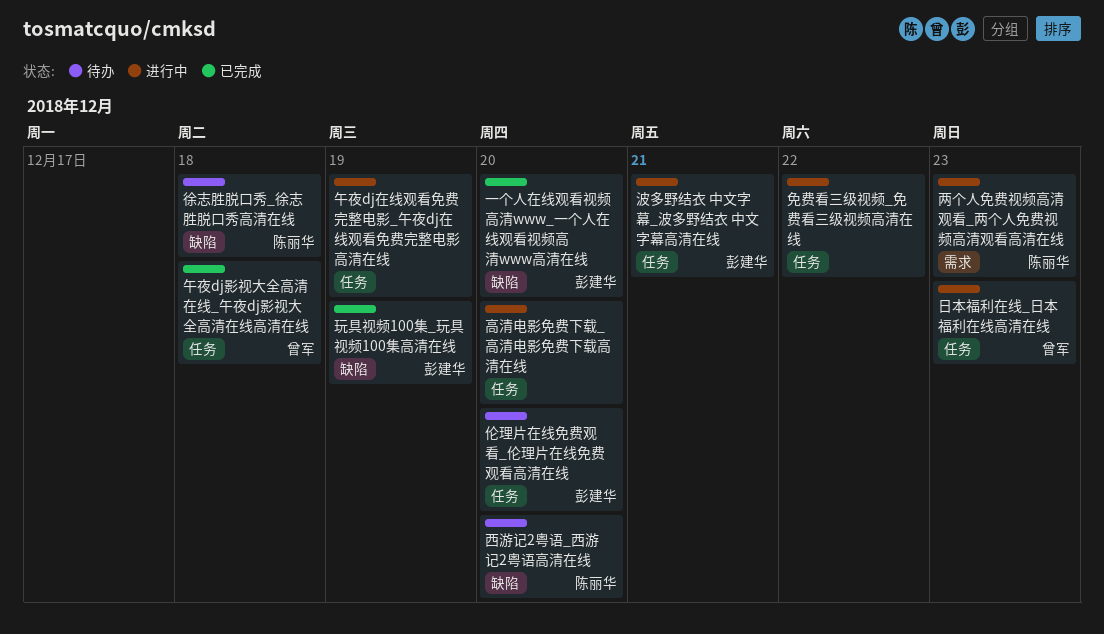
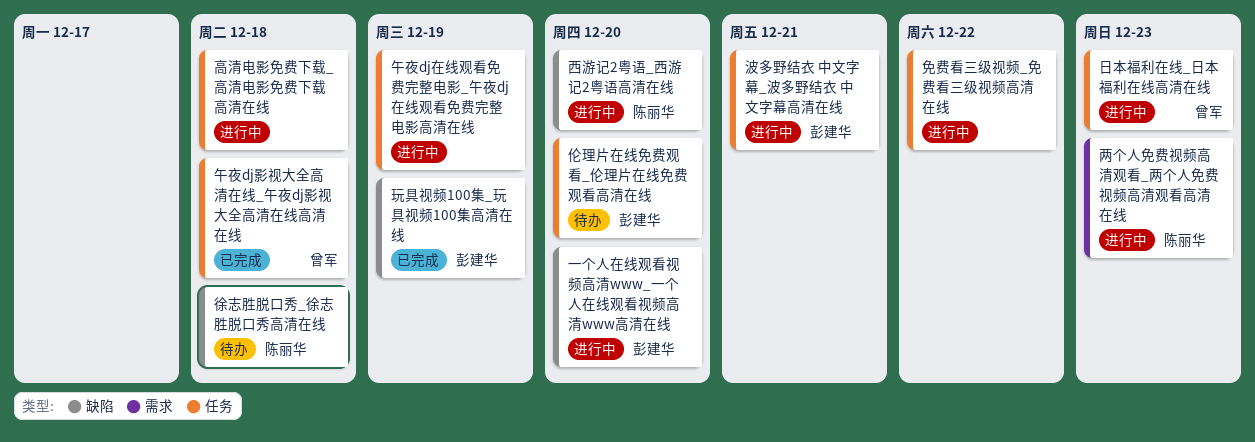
一个人在线观看视频高清www_一个人在线观看视频高清www高清在线, status: 已完成 -> 进行中
西游记2粤语_西游记2粤语高清在线, status: 待办 -> 进行中
高清电影免费下载_高清电影免费下载高清在线, due: Dec 20 -> Dec 18

